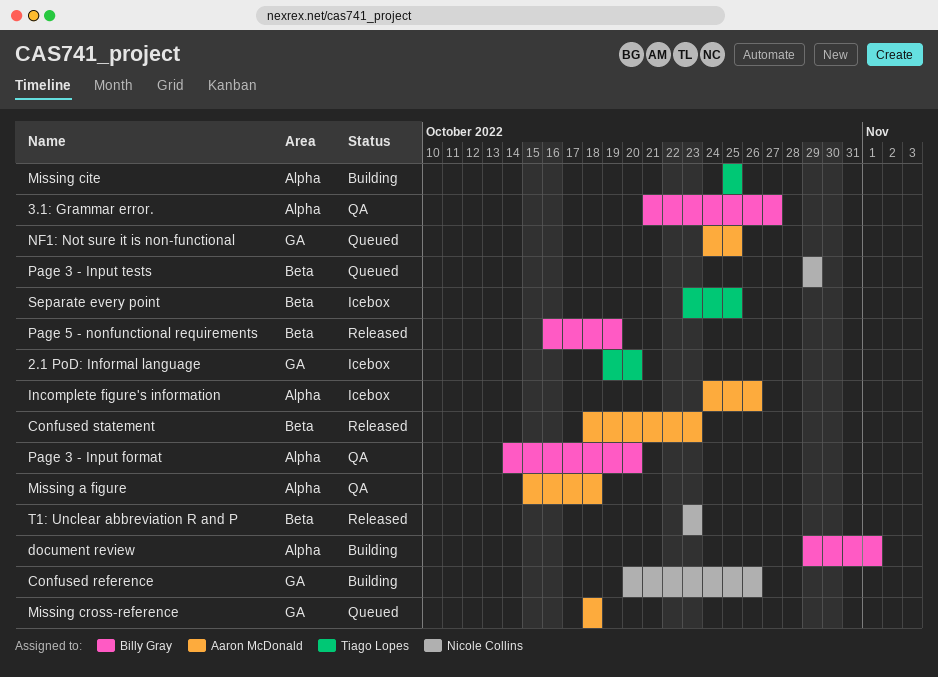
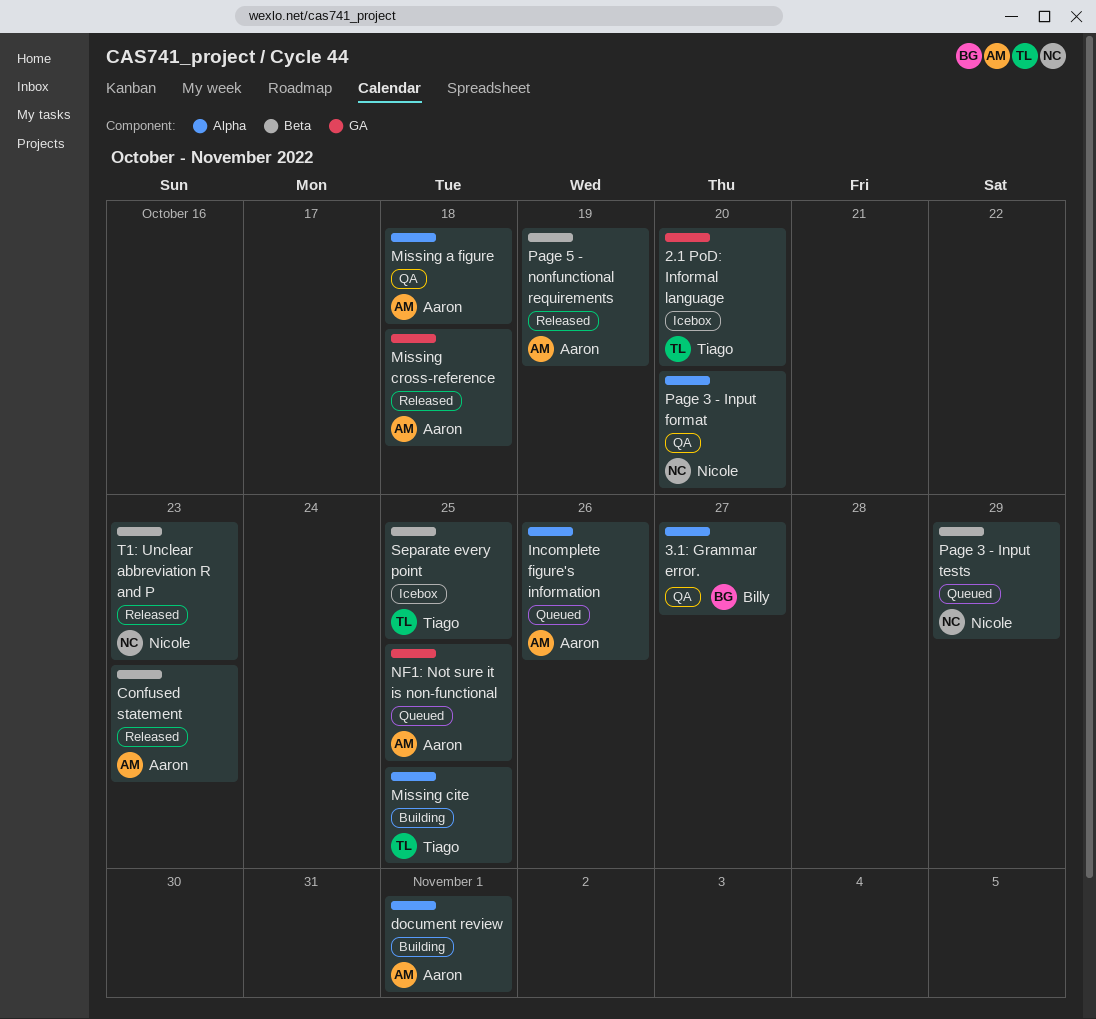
Confused reference: present -> none
document review, owner: Billy Gray -> Aaron McDonald
Incomplete figure's information, status: Icebox -> Queued
Missing cross-reference, status: Queued -> Released
Page 3 - Input format, owner: Billy Gray -> Nicole Collins
Page 5 - nonfunctional requirements, owner: Billy Gray -> Aaron McDonald

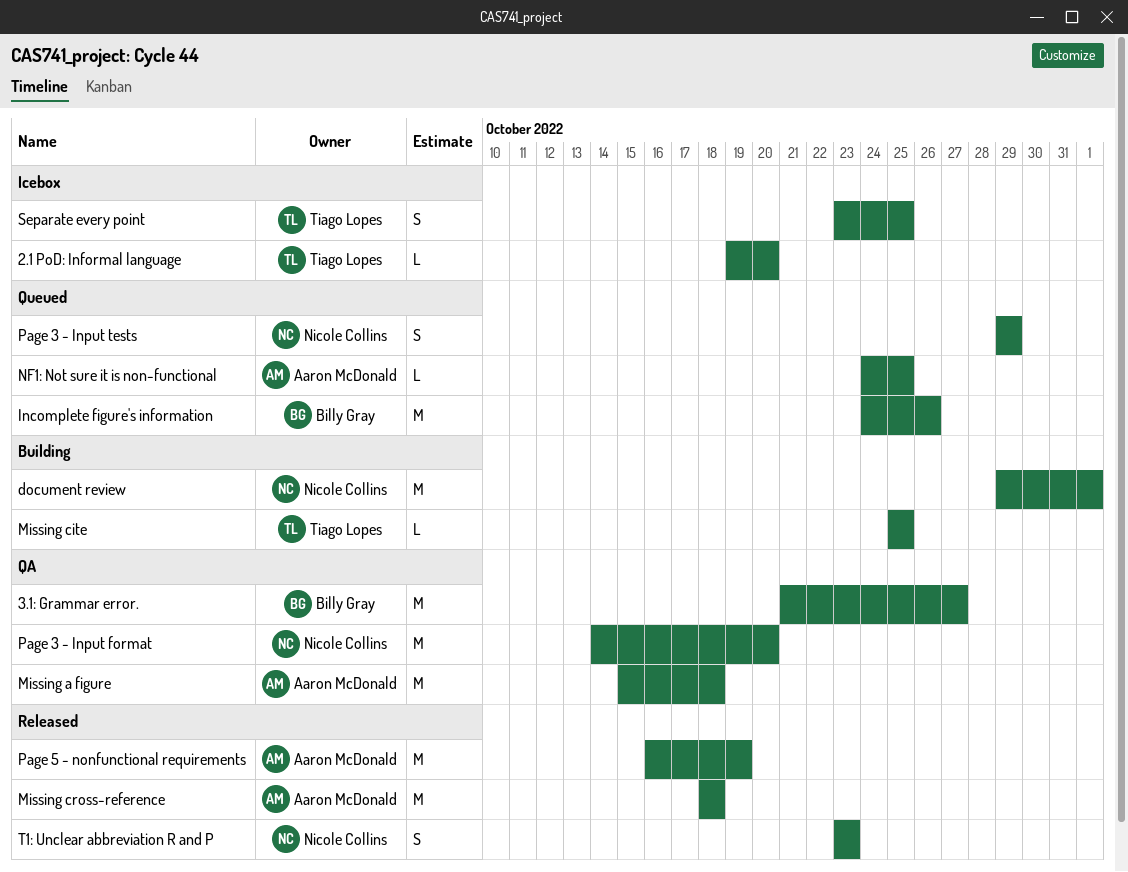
Confused statement: present -> none
document review, owner: Aaron McDonald -> Nicole Collins
Incomplete figure's information, owner: Aaron McDonald -> Billy Gray

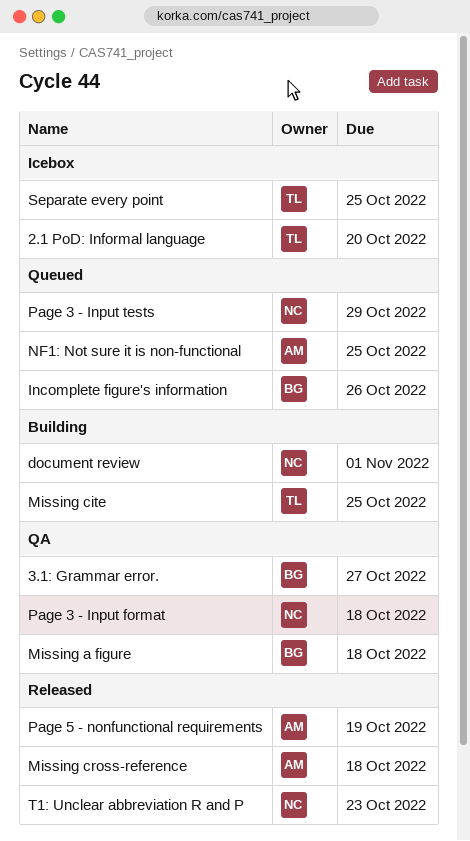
Missing a figure, owner: Aaron McDonald -> Billy Gray
Page 3 - Input format, due: Oct 20 -> Oct 18

